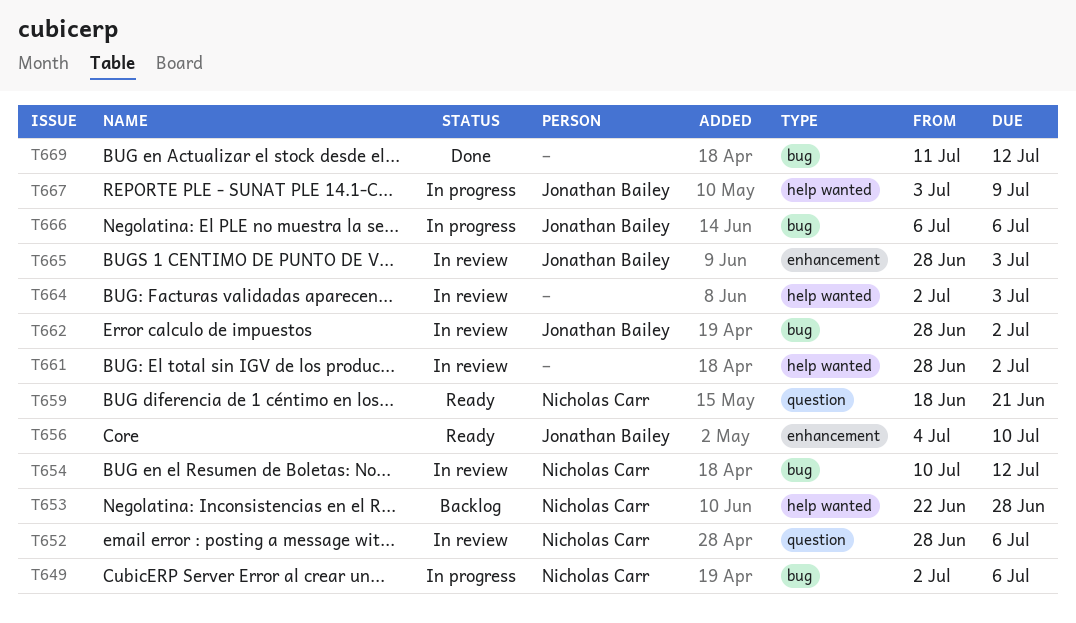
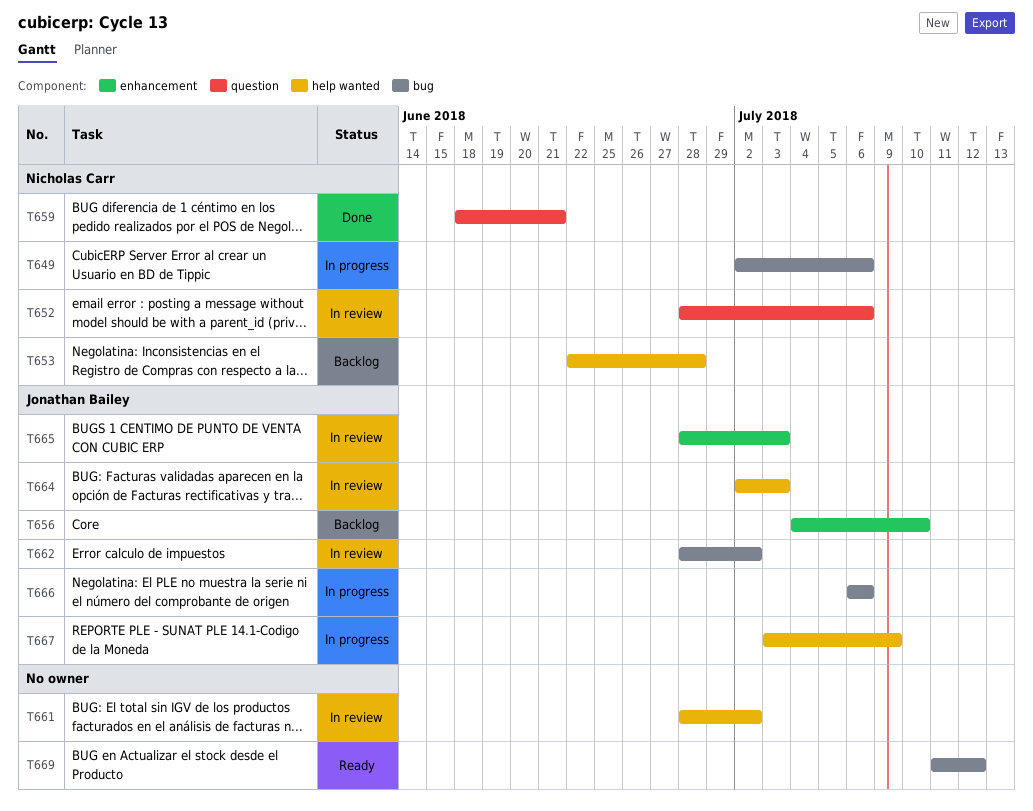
T654: present -> none
T656, status: Ready -> Backlog
T659, status: Ready -> Done
T664, owner: none -> Jonathan Bailey
T669, status: Done -> Ready

